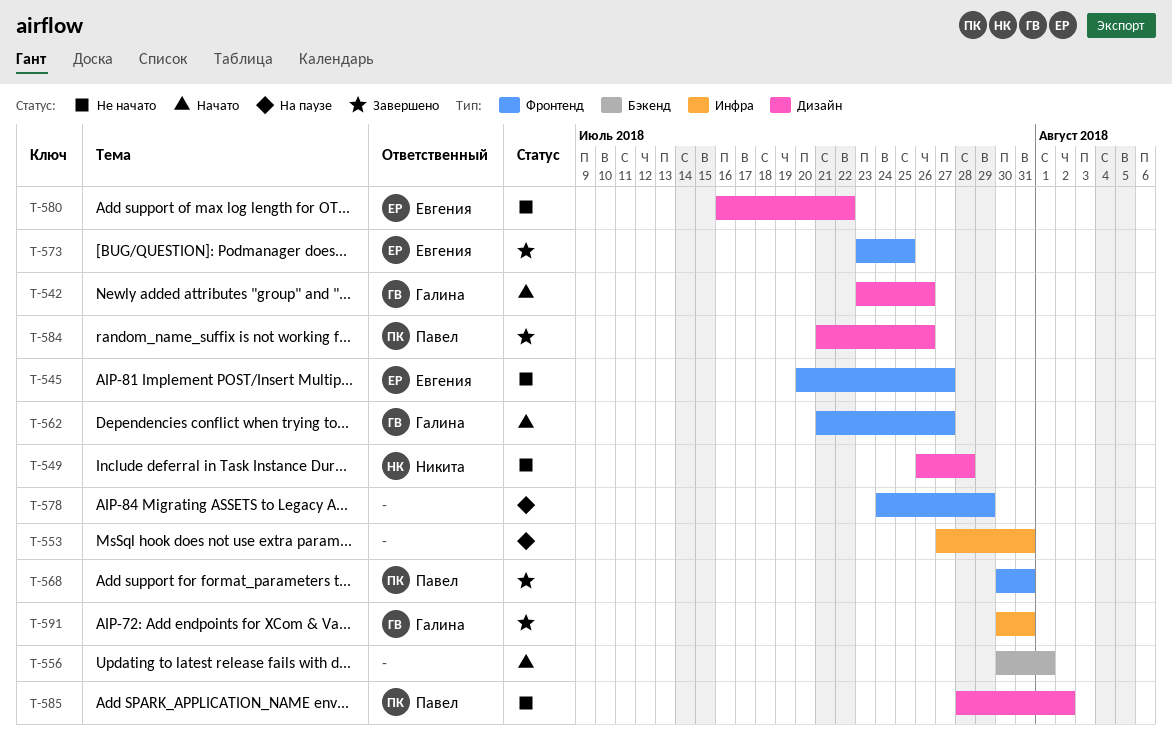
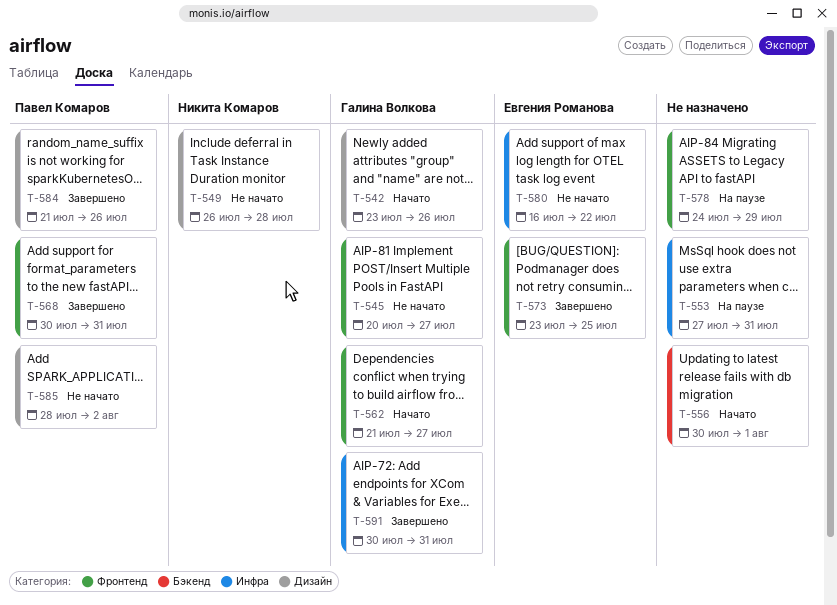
T-545, owner: Евгения Романова -> Галина Волкова
T-580, label: Дизайн -> Инфра

